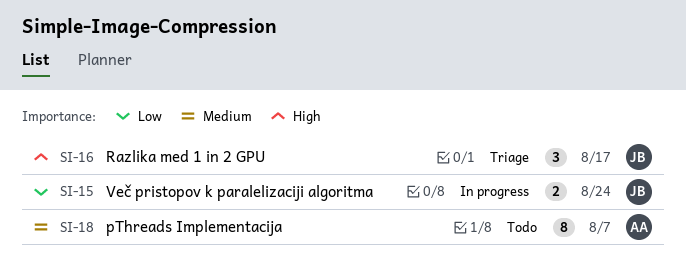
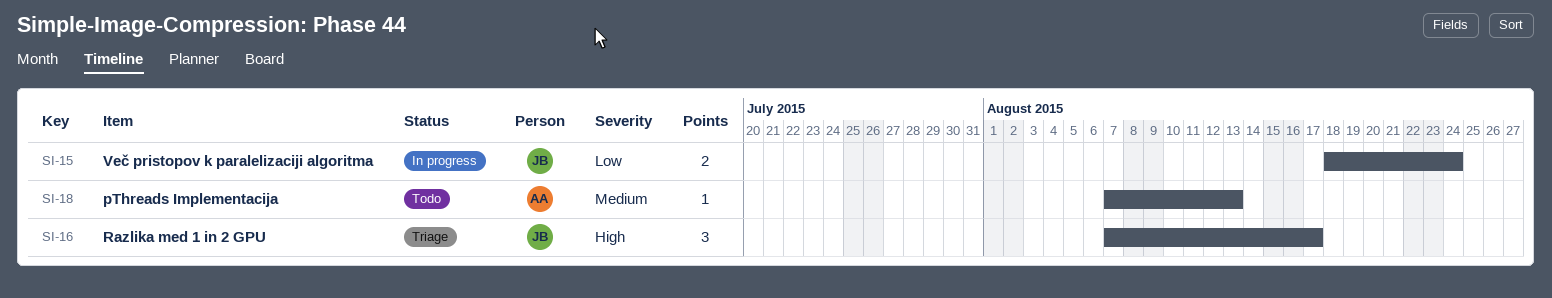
SI-18, estimate: 8 -> 1
SI-18, due: Aug 7 -> Aug 13

